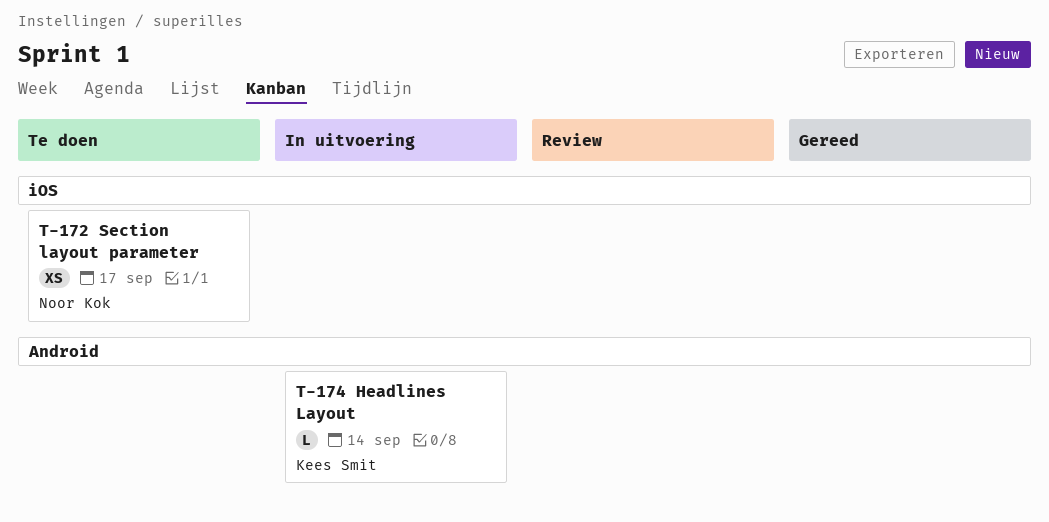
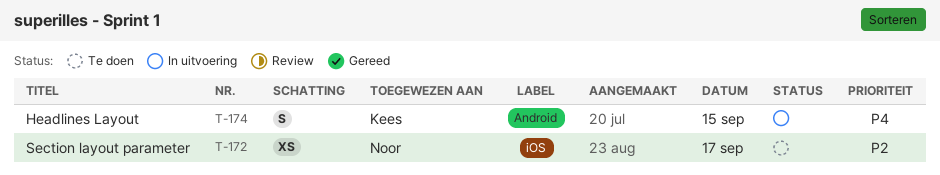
T-174, estimate: L -> S
T-174, day: Sep 14 -> Sep 15

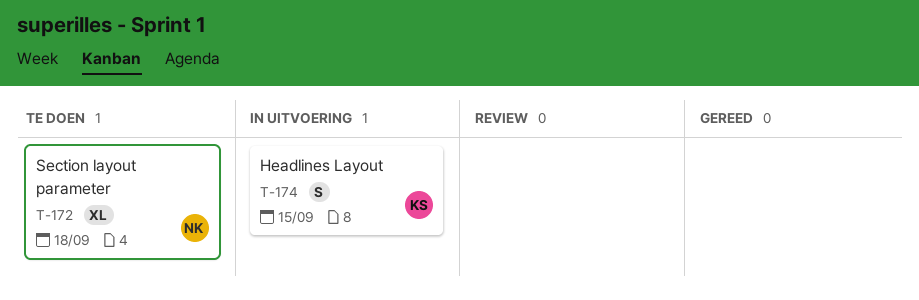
T-172, estimate: XS -> XL
T-172, day: Sep 17 -> Sep 18

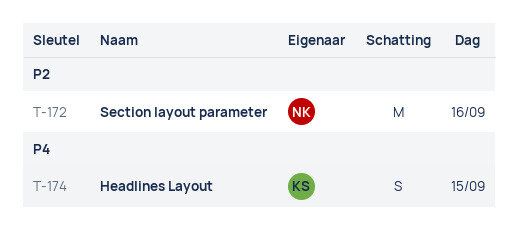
T-172, estimate: XL -> M
T-172, day: Sep 18 -> Sep 16

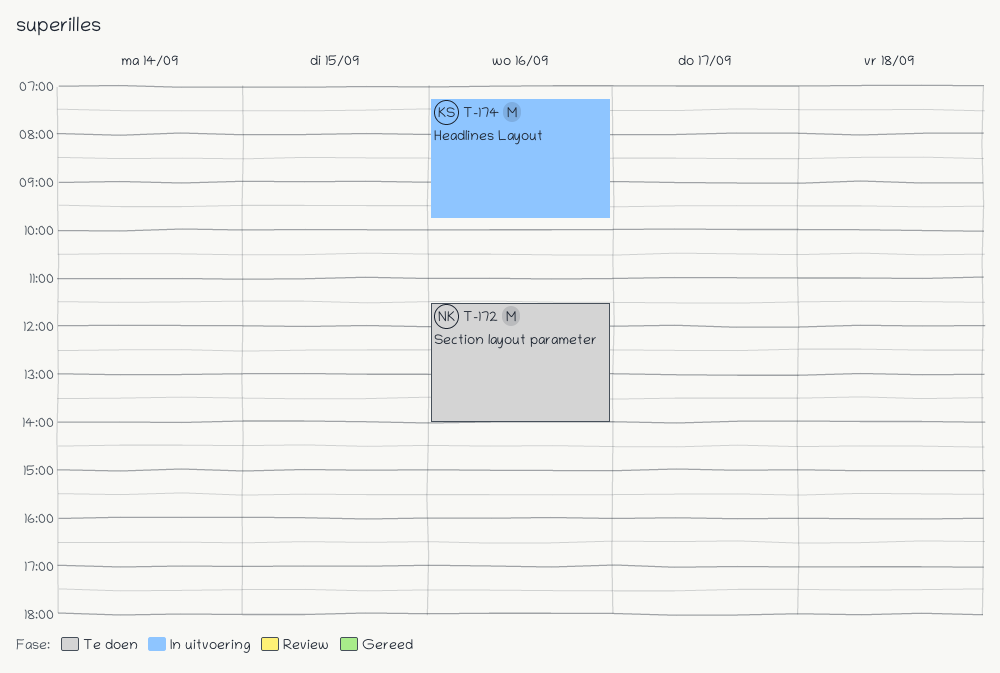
T-174, estimate: S -> M
T-174, day: Sep 15 -> Sep 16

